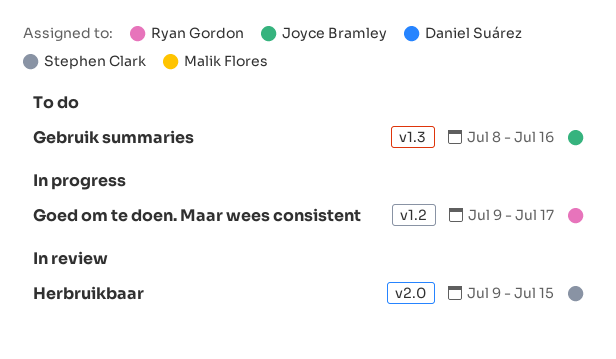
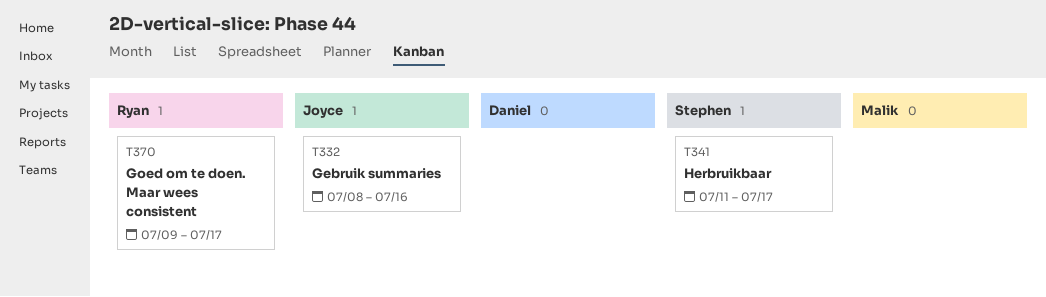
Herbruikbaar, start: Jul 9 -> Jul 11
Herbruikbaar, due: Jul 15 -> Jul 17

